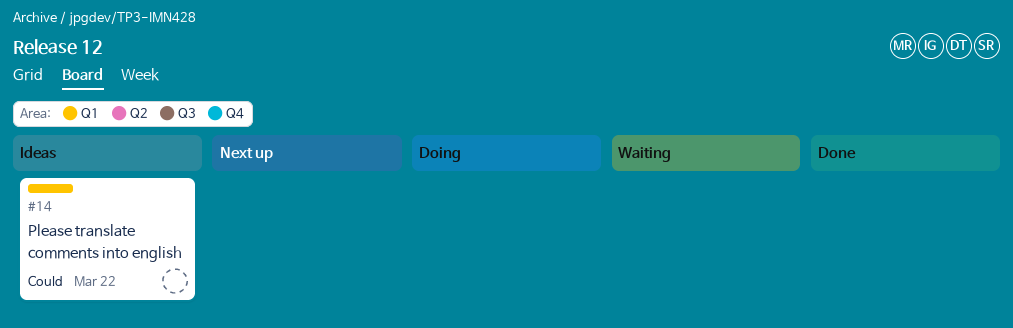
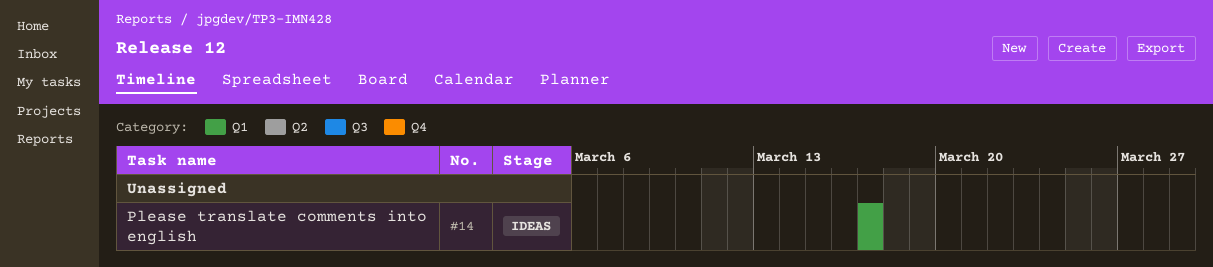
#14, due: Mar 22 -> Mar 17

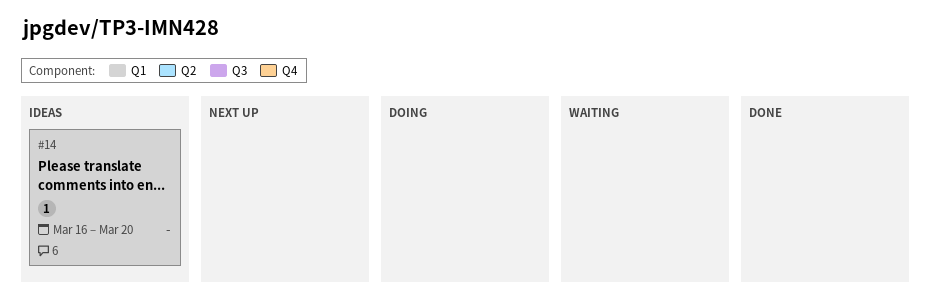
#14, start: Mar 17 -> Mar 16
#14, due: Mar 17 -> Mar 20

